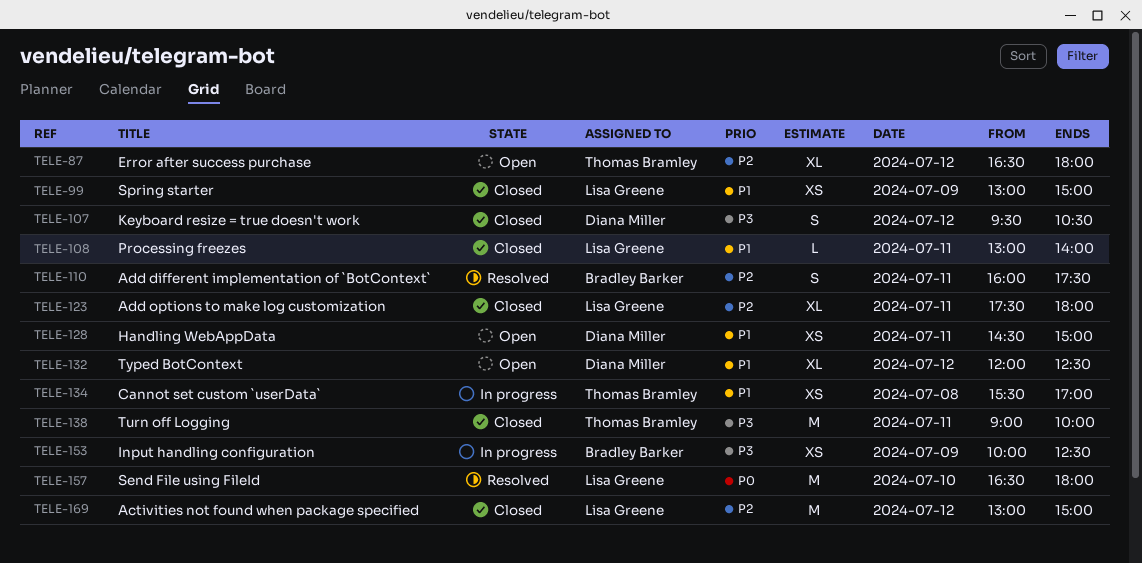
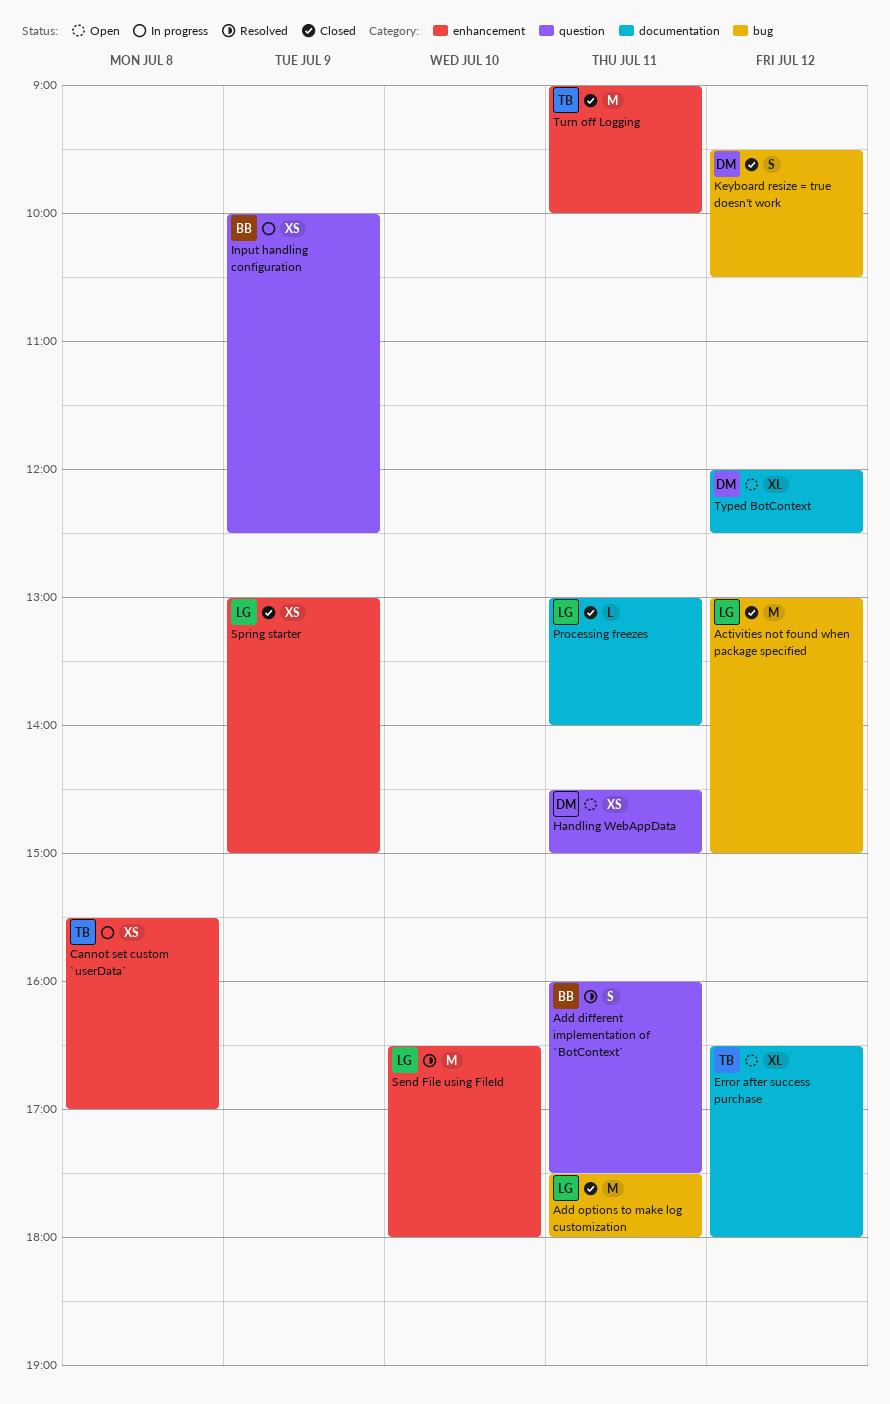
Add options to make log customization, estimate: XL -> M

